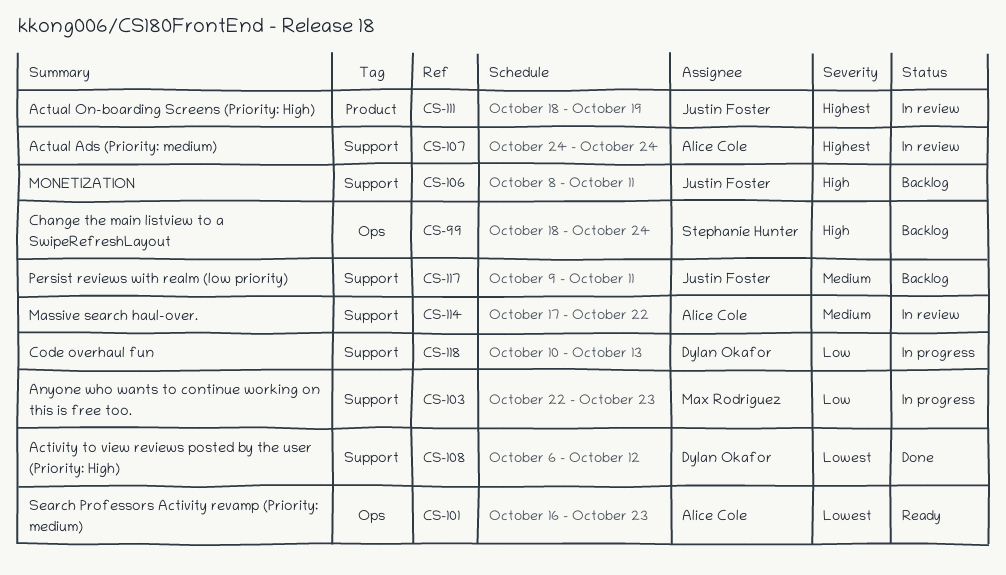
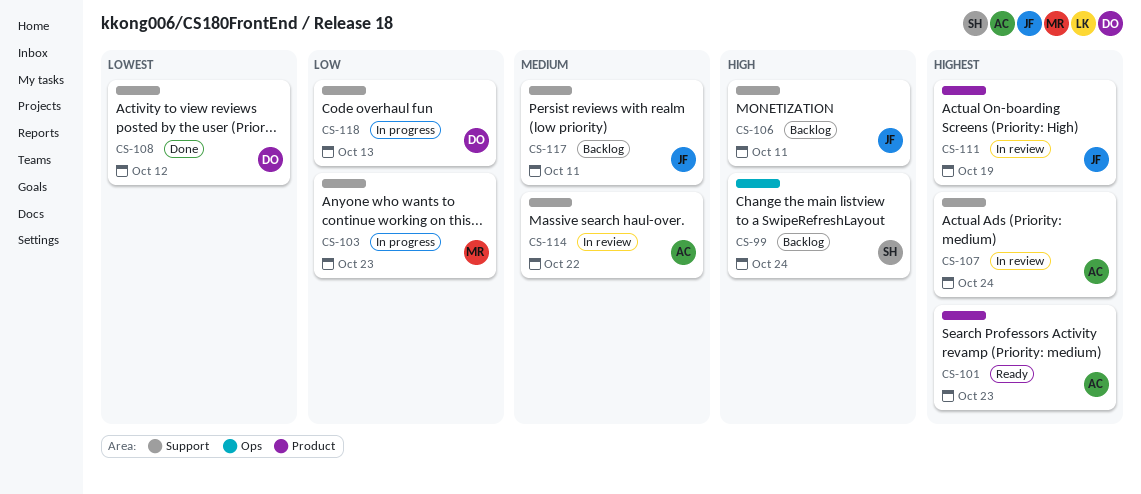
CS-101, priority: Lowest -> Highest
CS-101, label: Ops -> Product

